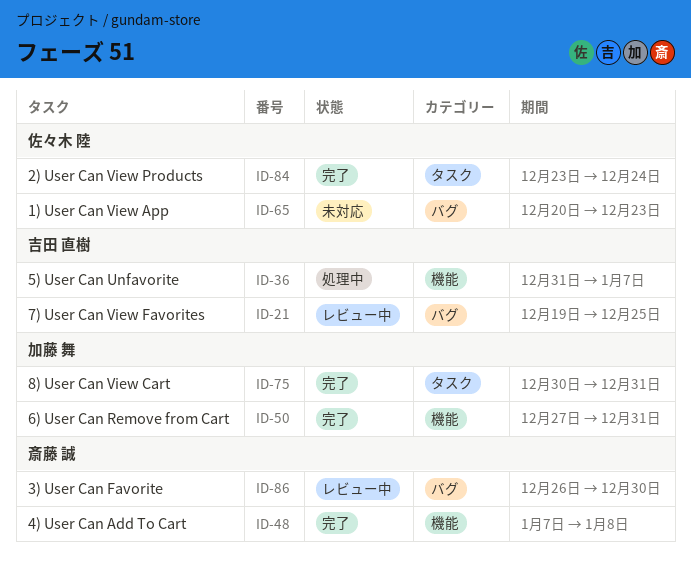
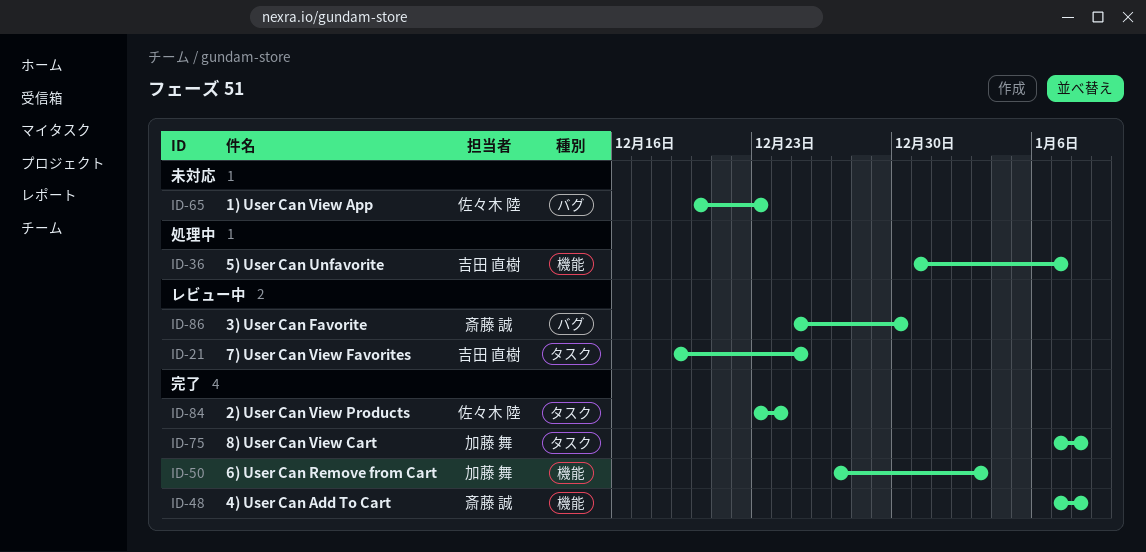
ID-21, label: バグ -> タスク
ID-50, due: Dec 31 -> Jan 3
ID-75, start: Dec 30 -> Jan 7
ID-75, due: Dec 31 -> Jan 8
ID-86, start: Dec 26 -> Dec 25

